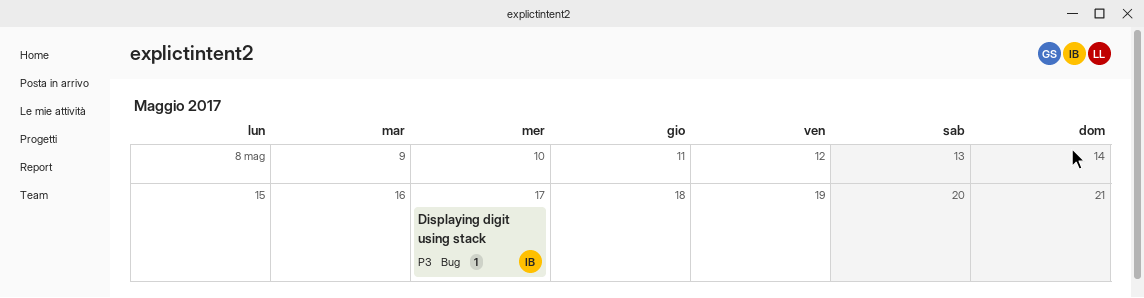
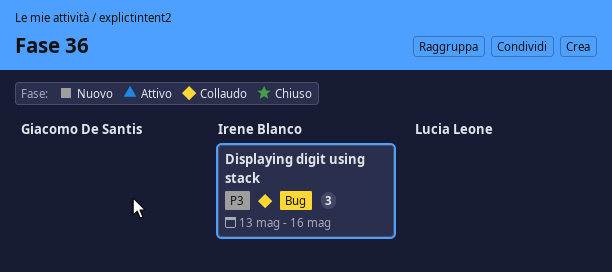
Displaying digit using stack, estimate: 1 -> 3
Displaying digit using stack, due: May 17 -> May 16

